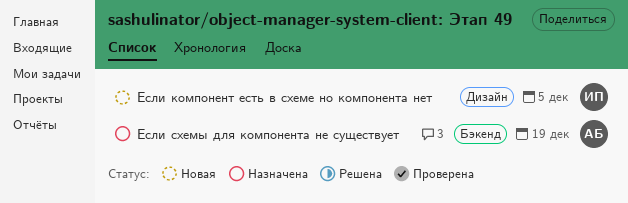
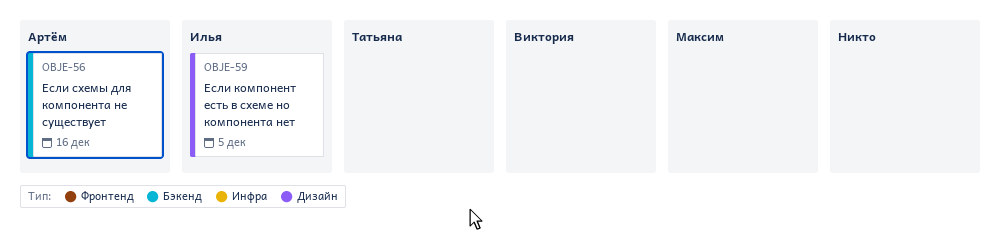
Если схемы для компонента не существует, due: Dec 19 -> Dec 16

